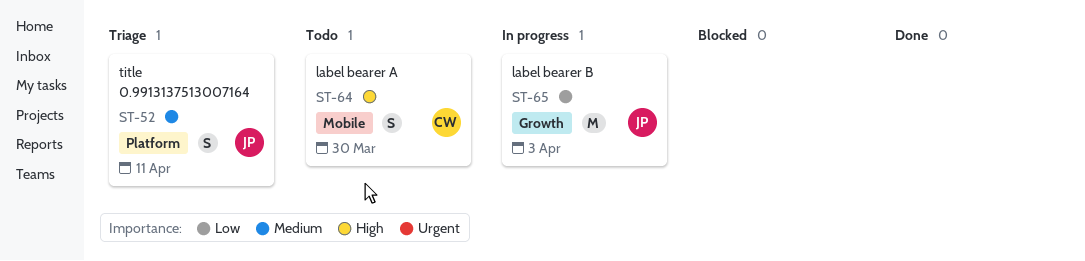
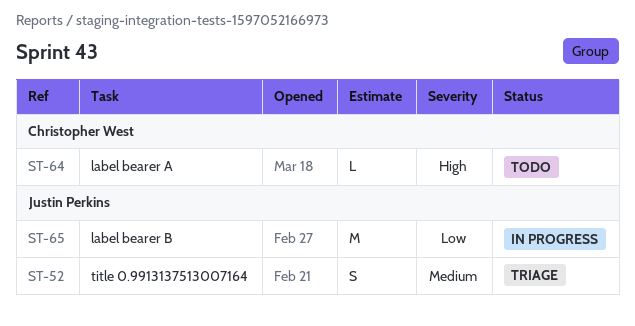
ST-64, estimate: S -> L

